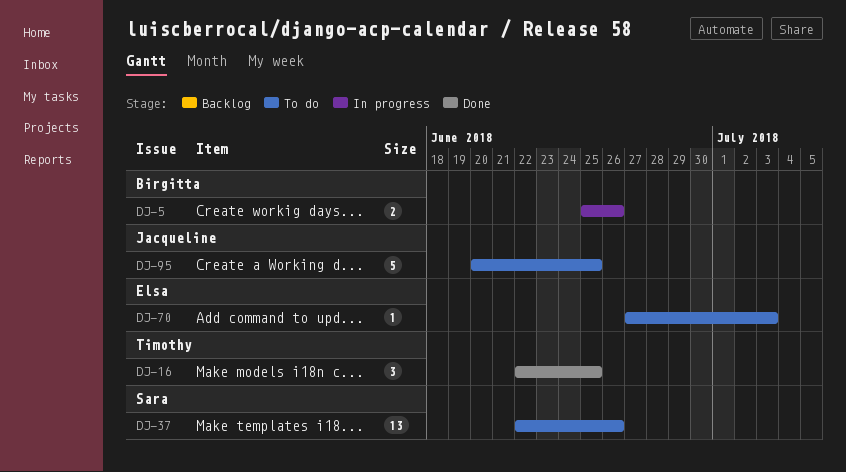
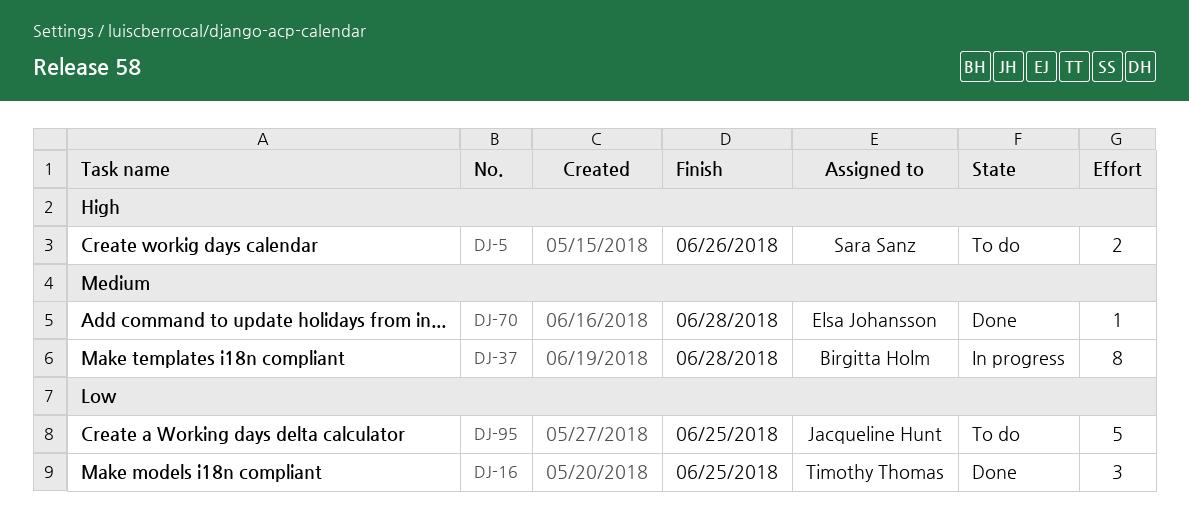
DJ-5, status: In progress -> To do
DJ-5, owner: Birgitta Holm -> Sara Sanz
DJ-37, status: To do -> In progress
DJ-37, owner: Sara Sanz -> Birgitta Holm
DJ-37, estimate: 13 -> 8
DJ-37, due: Jun 26 -> Jun 28
DJ-70, status: To do -> Done
DJ-70, due: Jul 3 -> Jun 28

